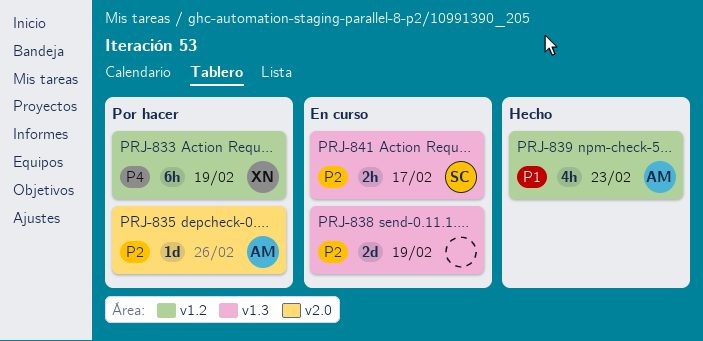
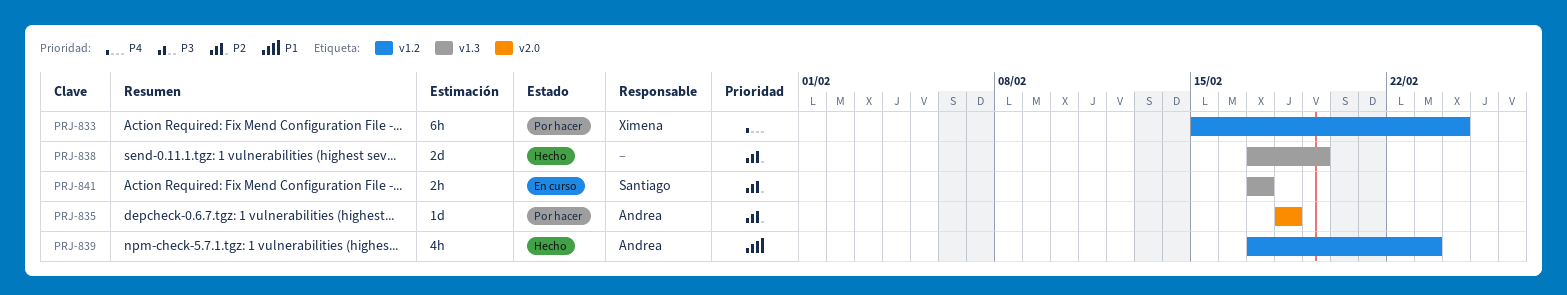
PRJ-833, due: Feb 19 -> Feb 24
PRJ-835, due: Feb 26 -> Feb 18
PRJ-838, status: En curso -> Hecho

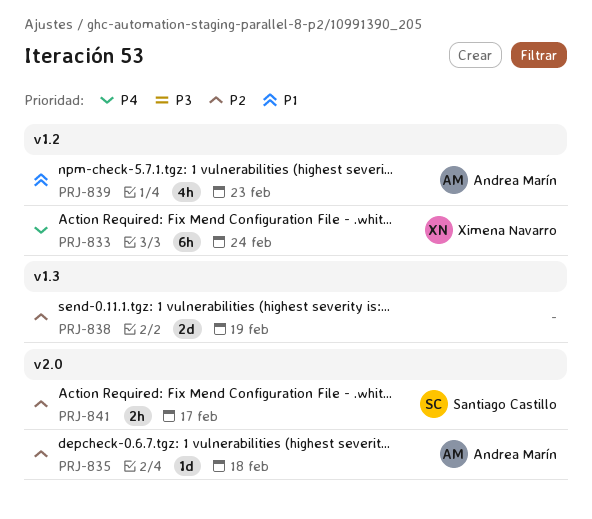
PRJ-841, label: v1.3 -> v2.0

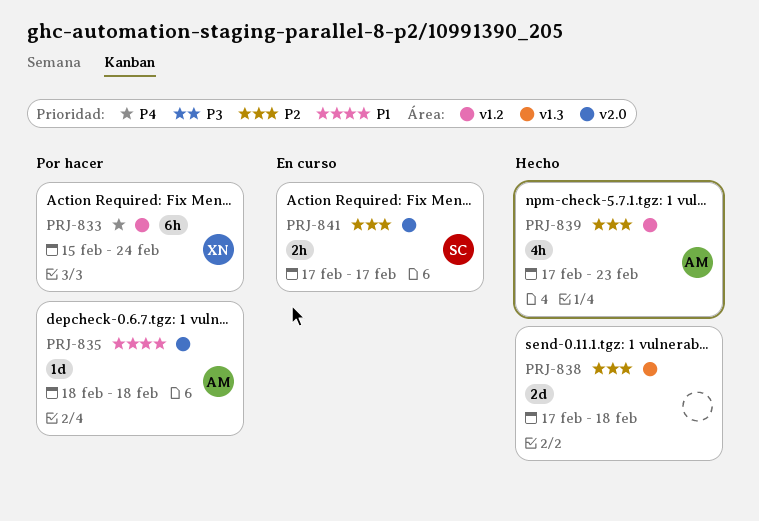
PRJ-835, priority: P2 -> P1
PRJ-838, due: Feb 19 -> Feb 18
PRJ-839, priority: P1 -> P2

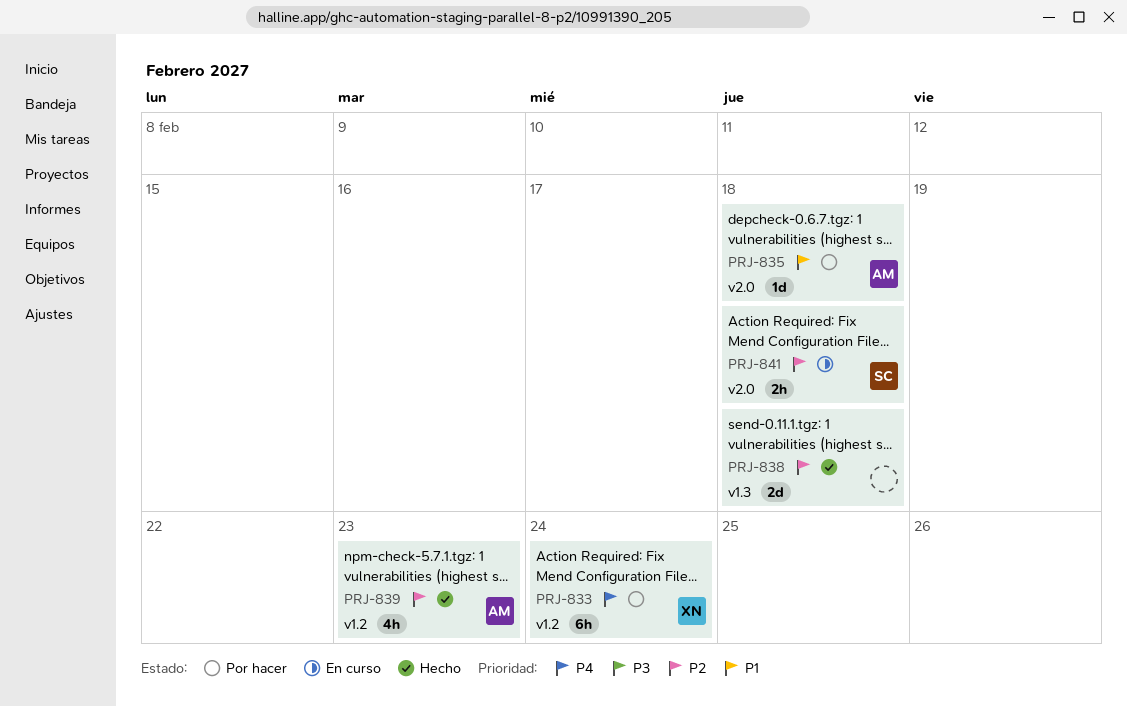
PRJ-841, due: Feb 17 -> Feb 18

